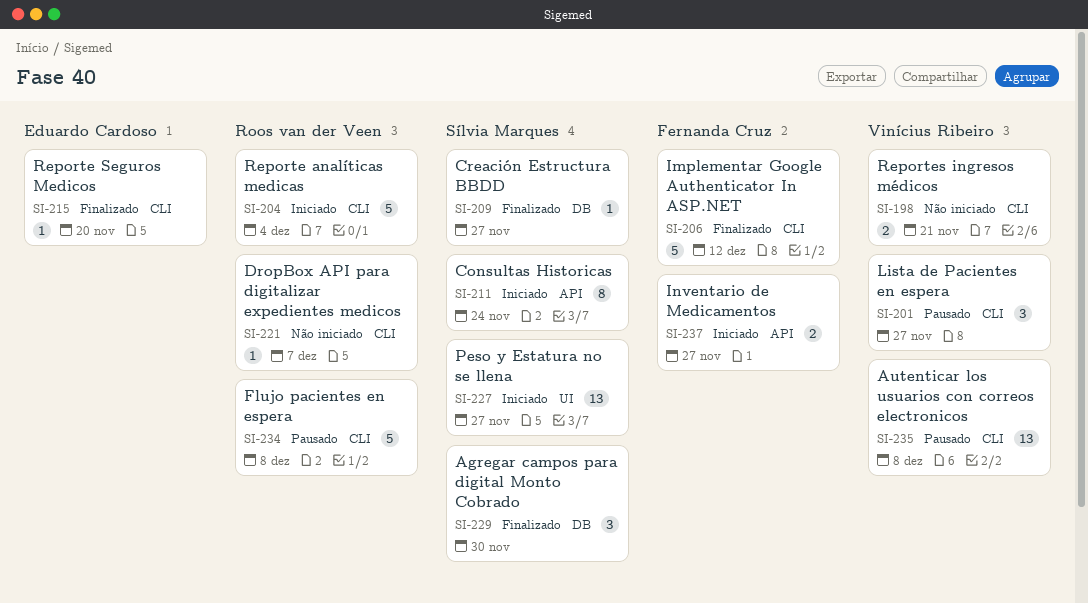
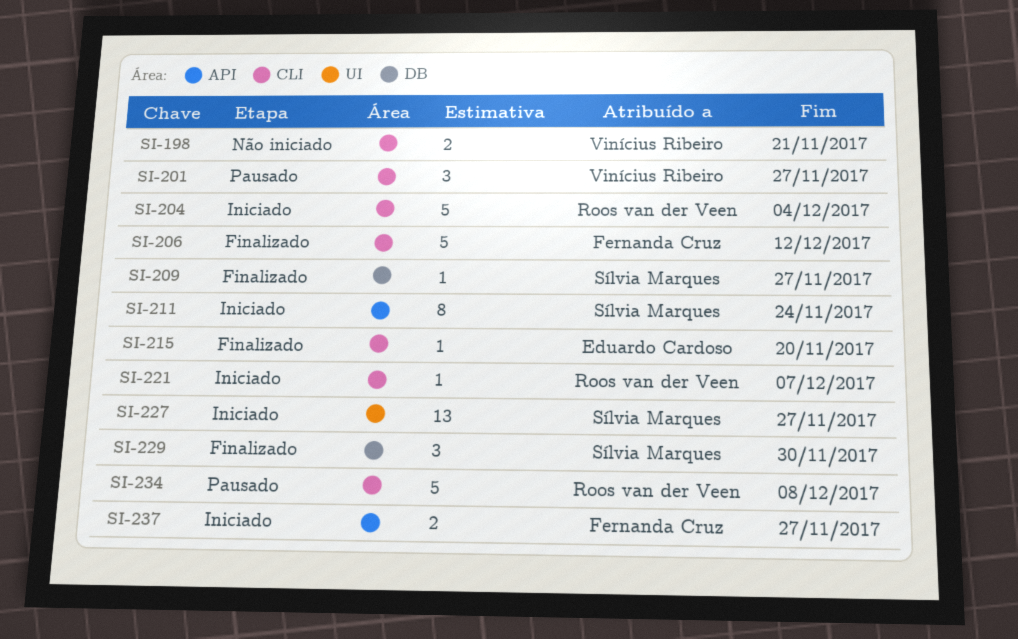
SI-221, status: Não iniciado -> Iniciado
SI-235: present -> none

